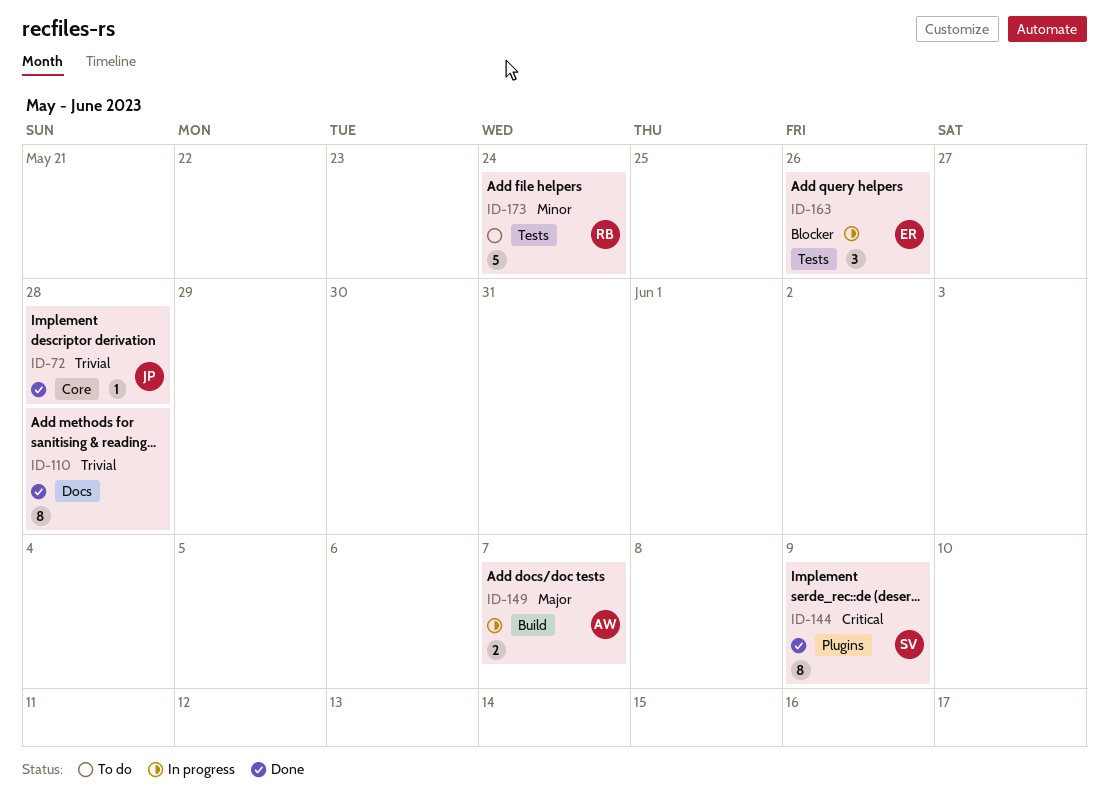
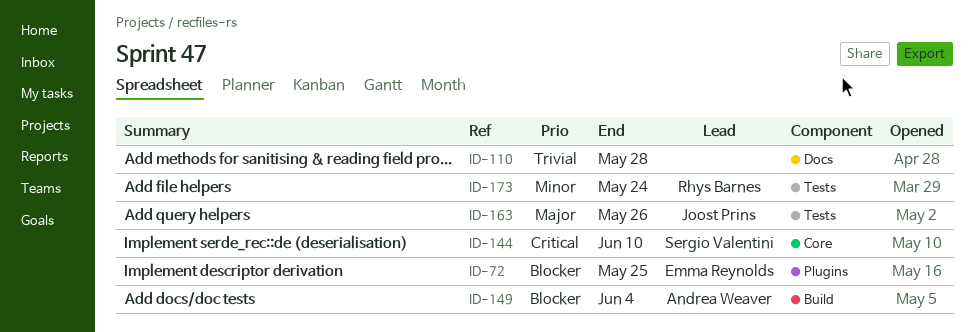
ID-72, owner: Joost Prins -> Emma Reynolds
ID-72, priority: Trivial -> Blocker
ID-72, label: Core -> Plugins
ID-72, due: May 28 -> May 25
ID-144, label: Plugins -> Core
ID-144, due: Jun 9 -> Jun 10
ID-149, priority: Major -> Blocker
ID-149, due: Jun 7 -> Jun 4
ID-163, owner: Emma Reynolds -> Joost Prins
ID-163, priority: Blocker -> Major

